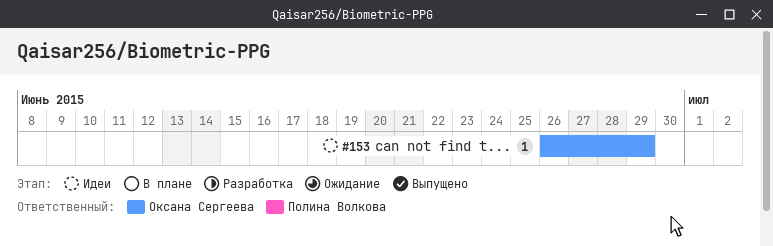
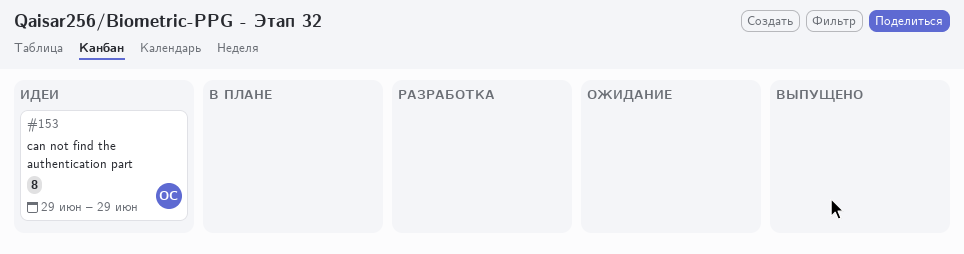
#153, estimate: 1 -> 8
#153, start: Jun 26 -> Jun 29

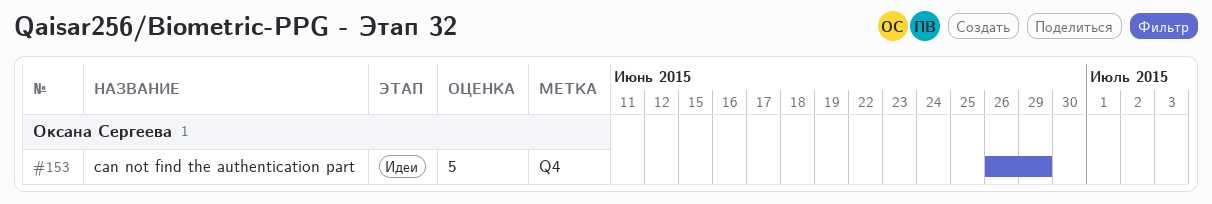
#153, estimate: 8 -> 5
#153, start: Jun 29 -> Jun 26

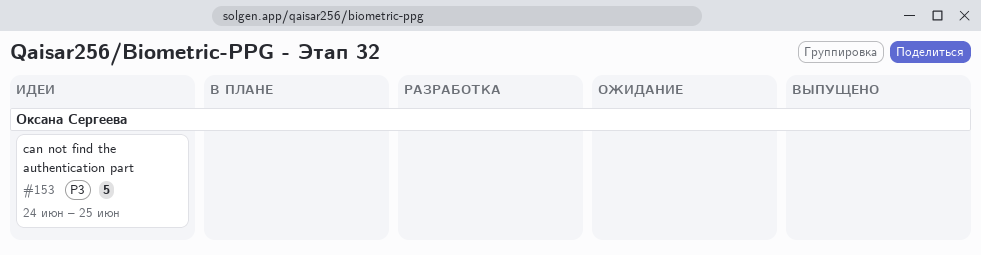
#153, start: Jun 26 -> Jun 24
#153, due: Jun 29 -> Jun 25

